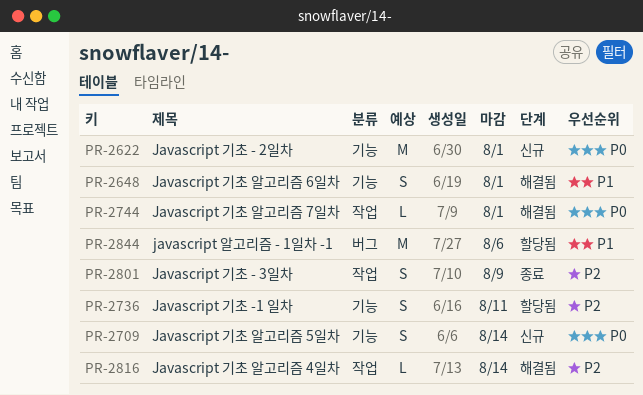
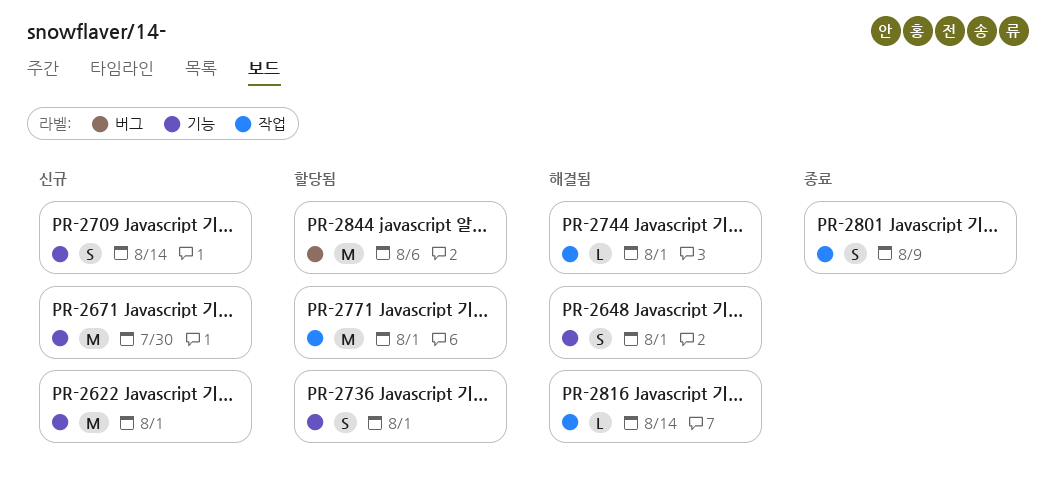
PR-2671: none -> present
PR-2736, due: Aug 11 -> Aug 1
PR-2771: none -> present

